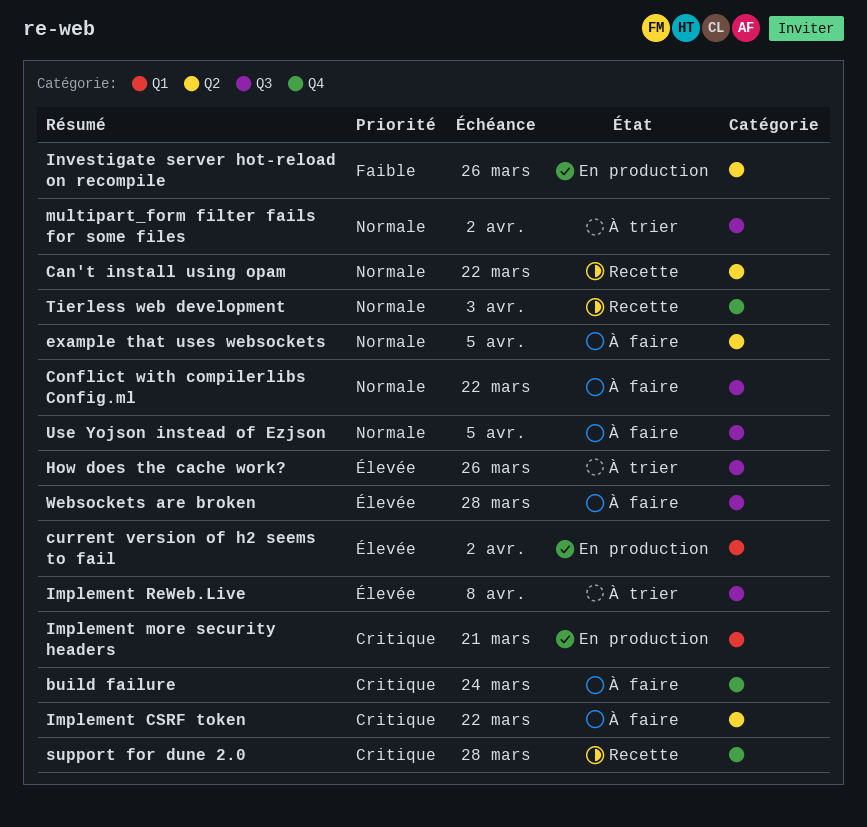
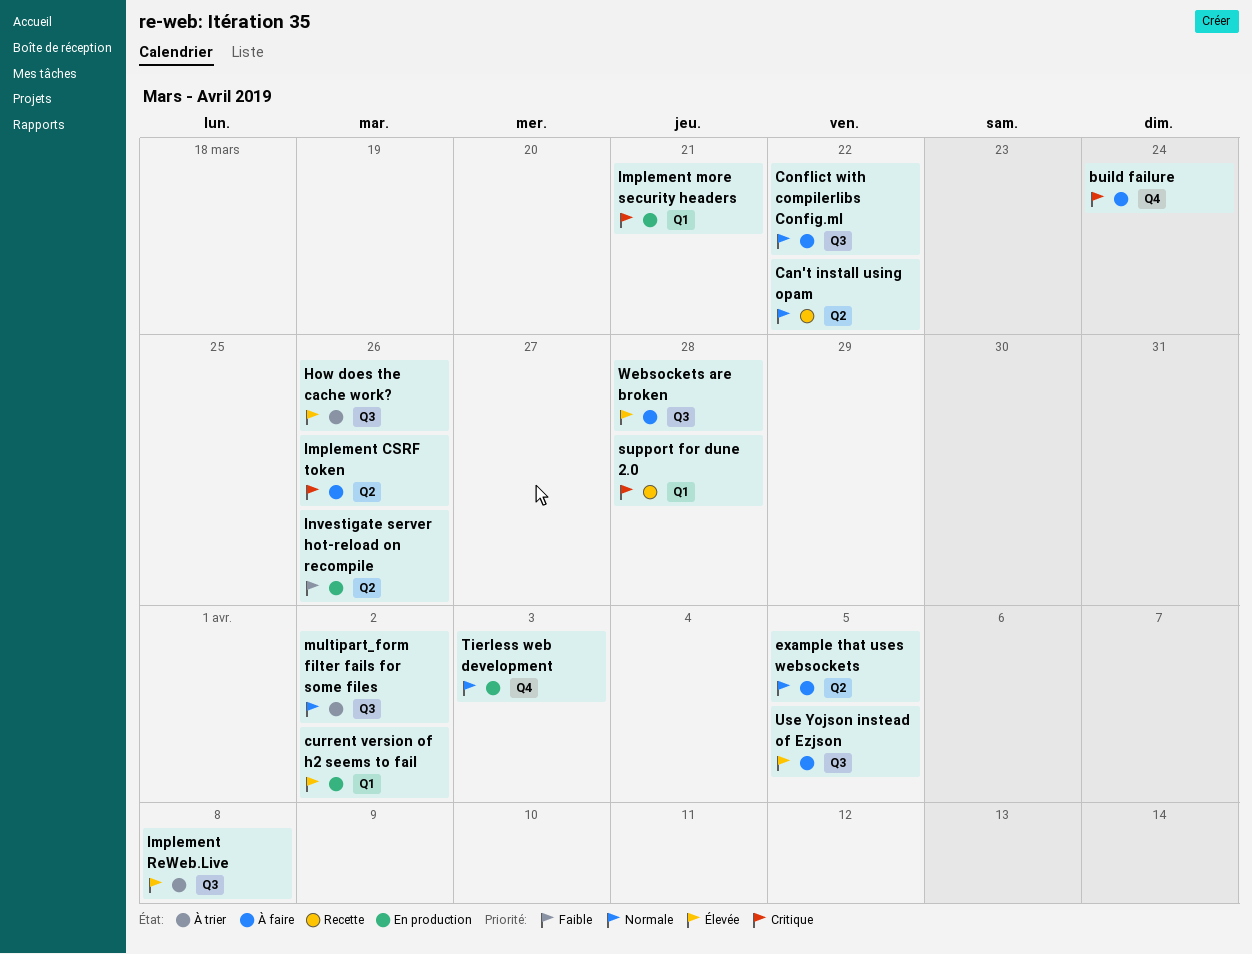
Implement CSRF token, due: Mar 22 -> Mar 26
support for dune 2.0, label: Q4 -> Q1
Tierless web development, status: Recette -> En production
Use Yojson instead of Ezjson, priority: Normale -> Élevée

